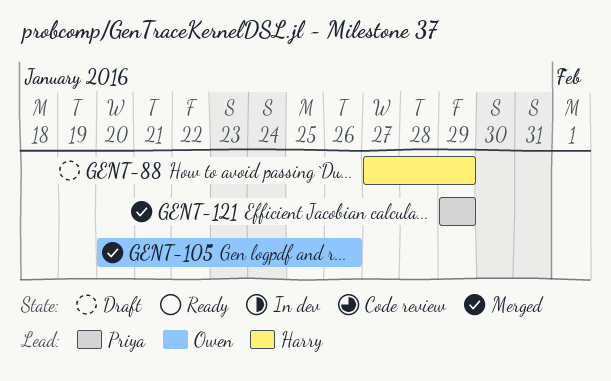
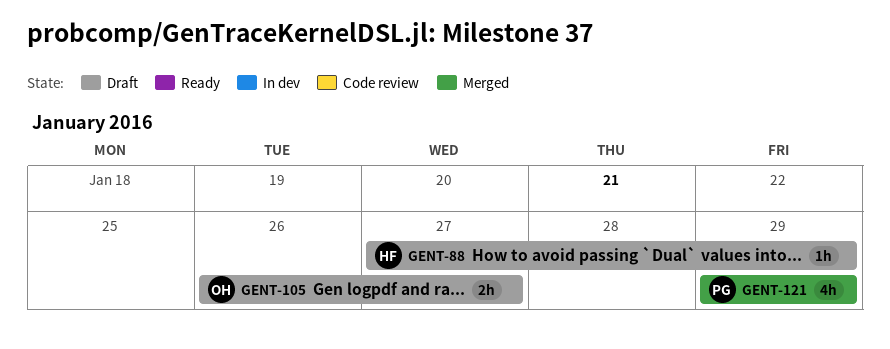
GENT-105, status: Merged -> Draft
GENT-105, start: Jan 20 -> Jan 26
GENT-105, due: Jan 26 -> Jan 27

